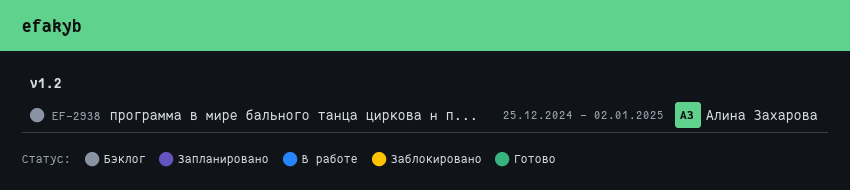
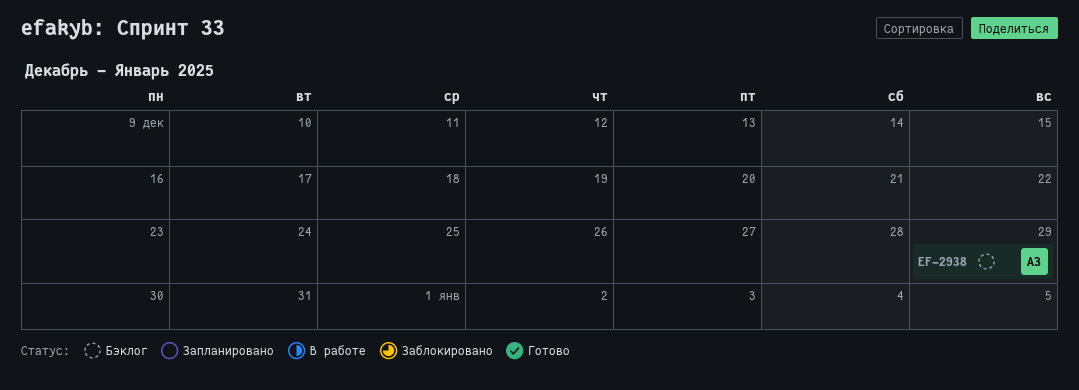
EF-2938, due: Jan 2 -> Dec 29

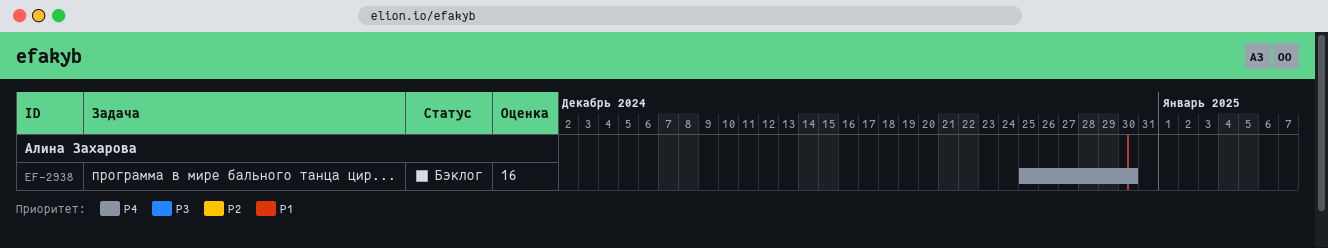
EF-2938, due: Dec 29 -> Dec 30

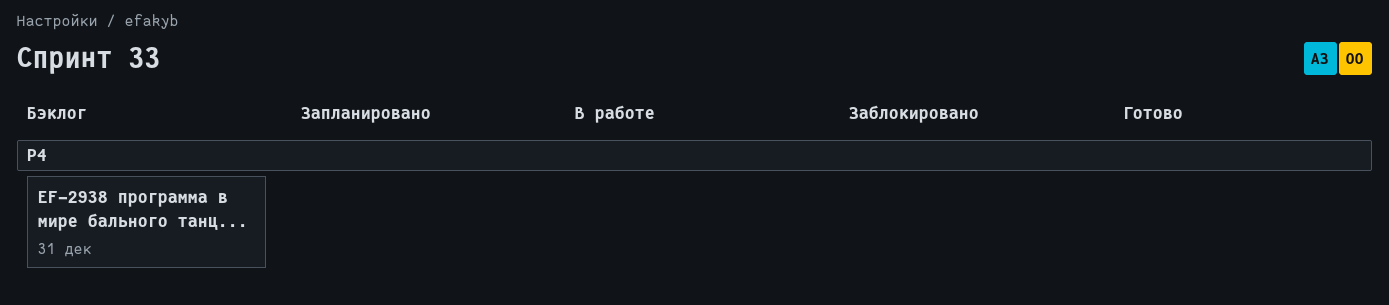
EF-2938, due: Dec 30 -> Dec 31

